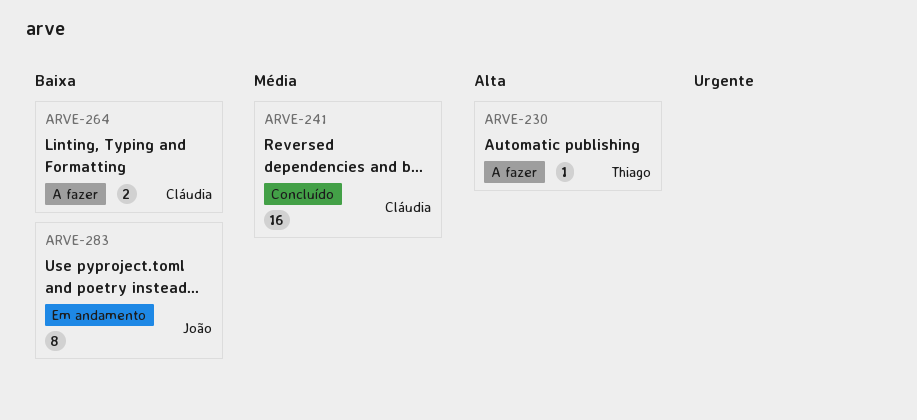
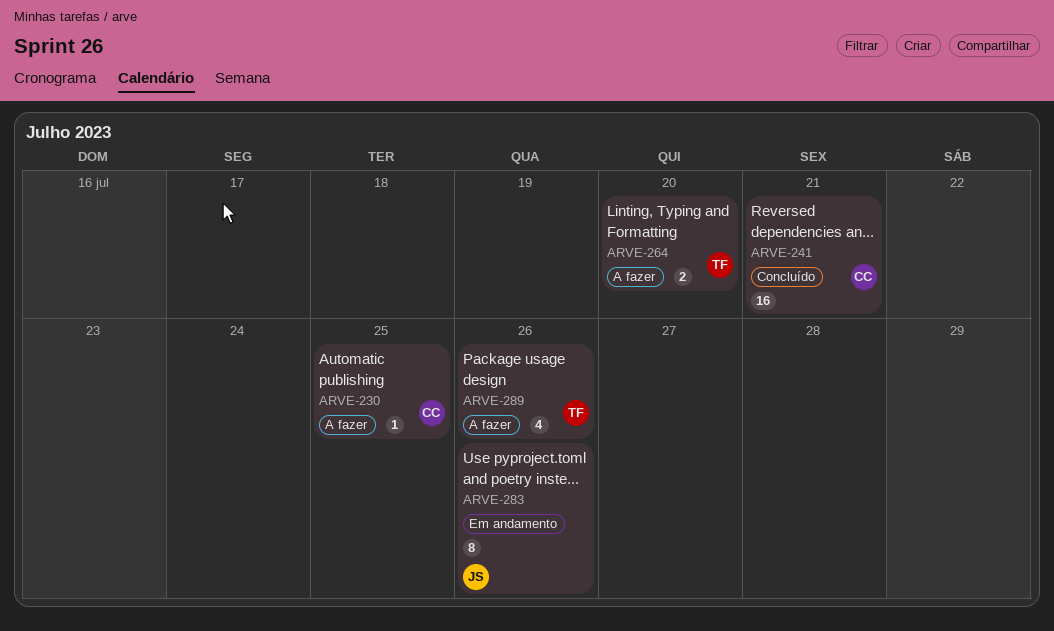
ARVE-230, owner: Thiago -> Cláudia
ARVE-264, owner: Cláudia -> Thiago
ARVE-289: none -> present

